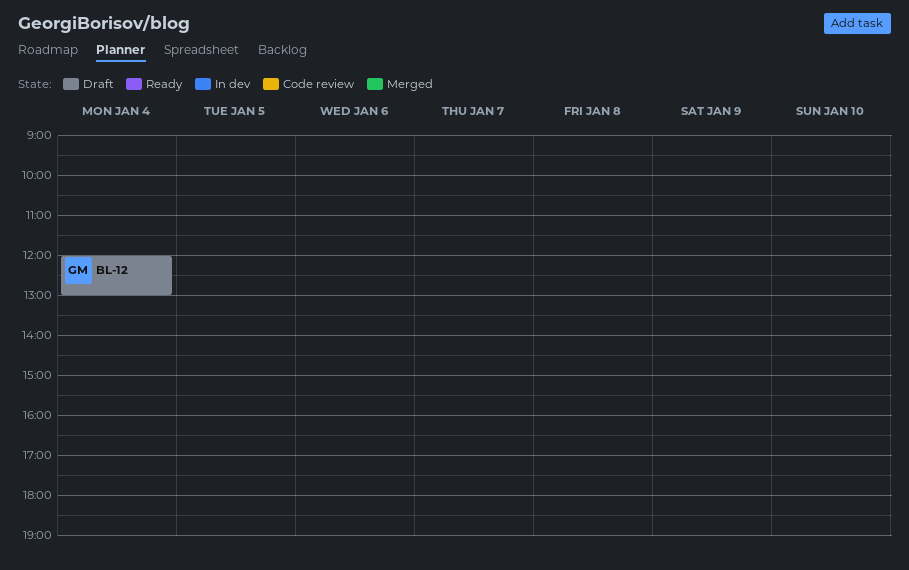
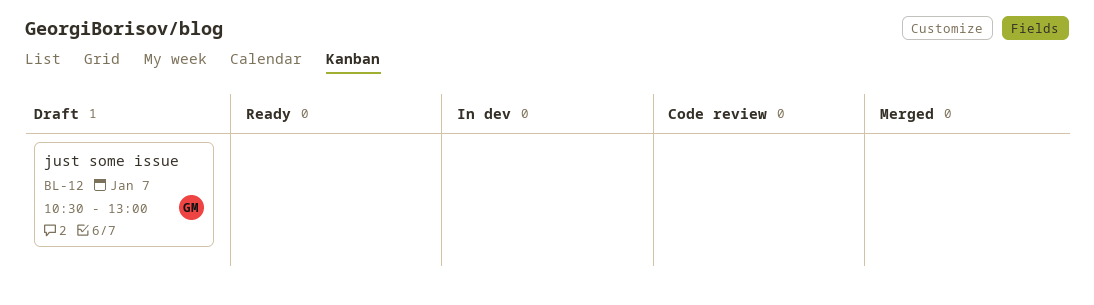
BL-12, day: Jan 4 -> Jan 7
BL-12, begins: 12:00 -> 10:30

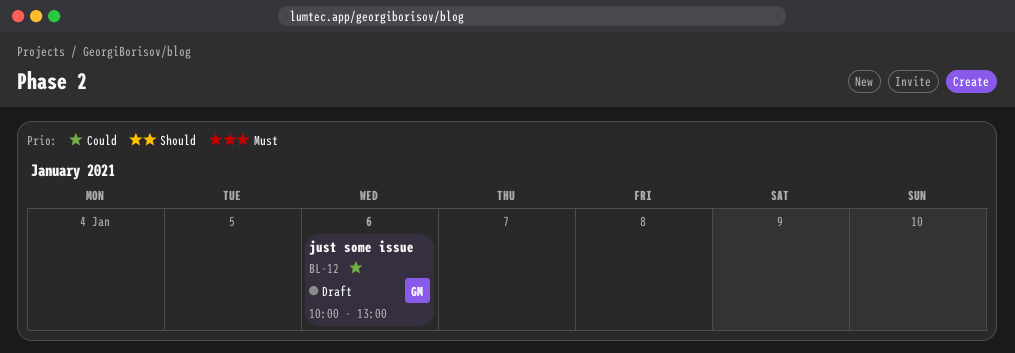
BL-12, day: Jan 7 -> Jan 6
BL-12, begins: 10:30 -> 10:00

